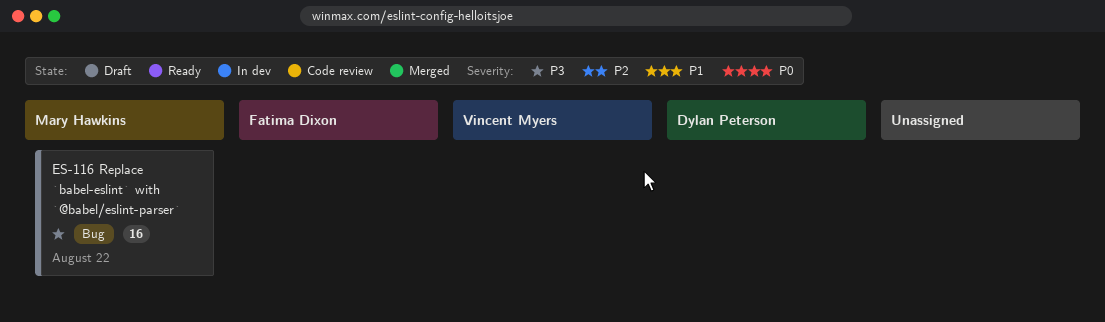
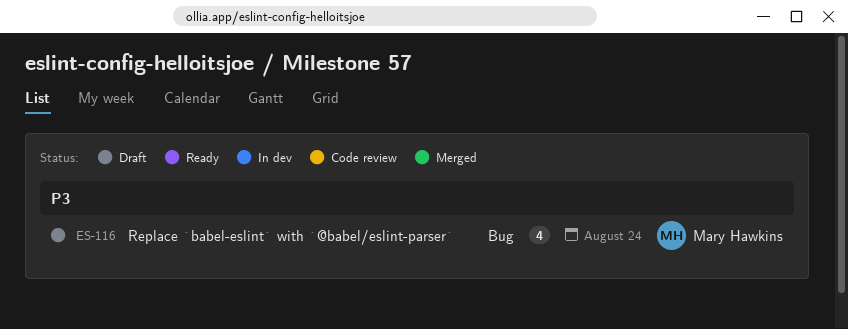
ES-116, estimate: 16 -> 4
ES-116, due: Aug 22 -> Aug 24

